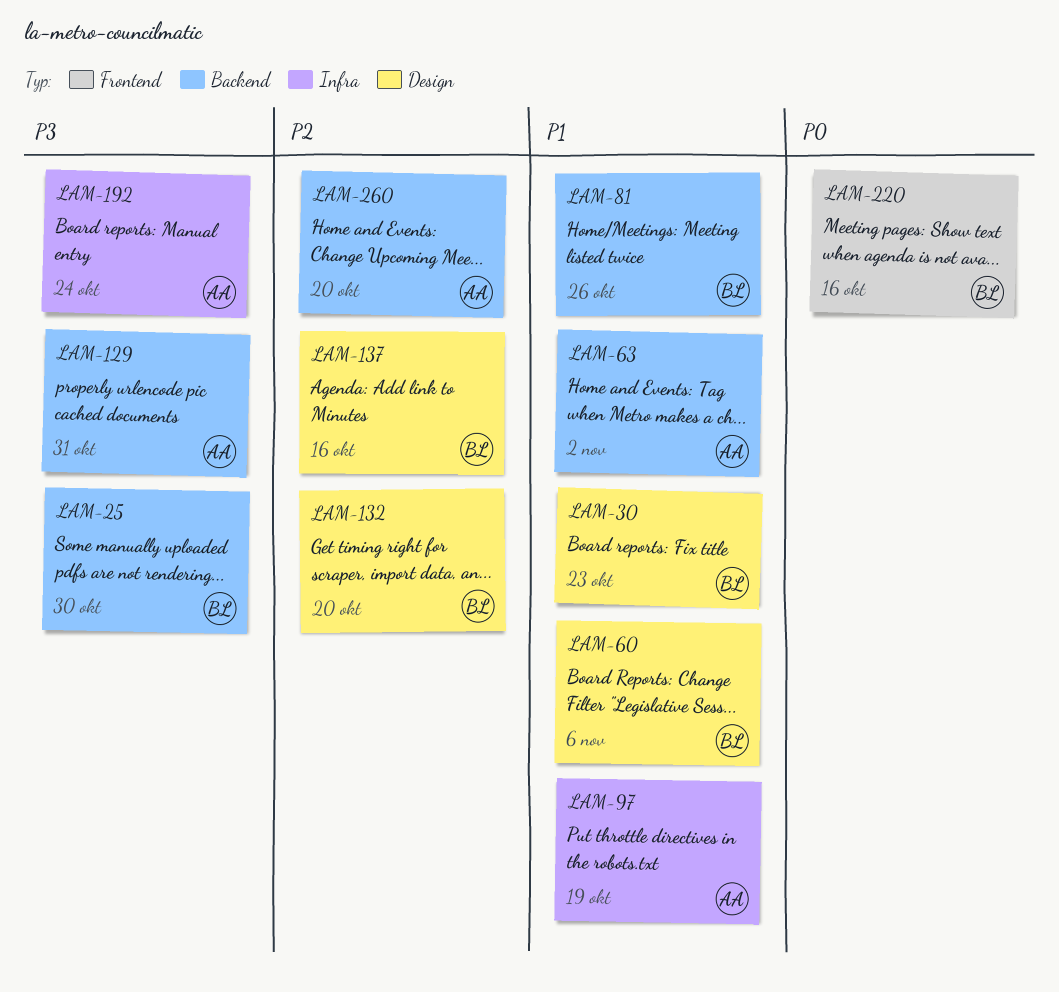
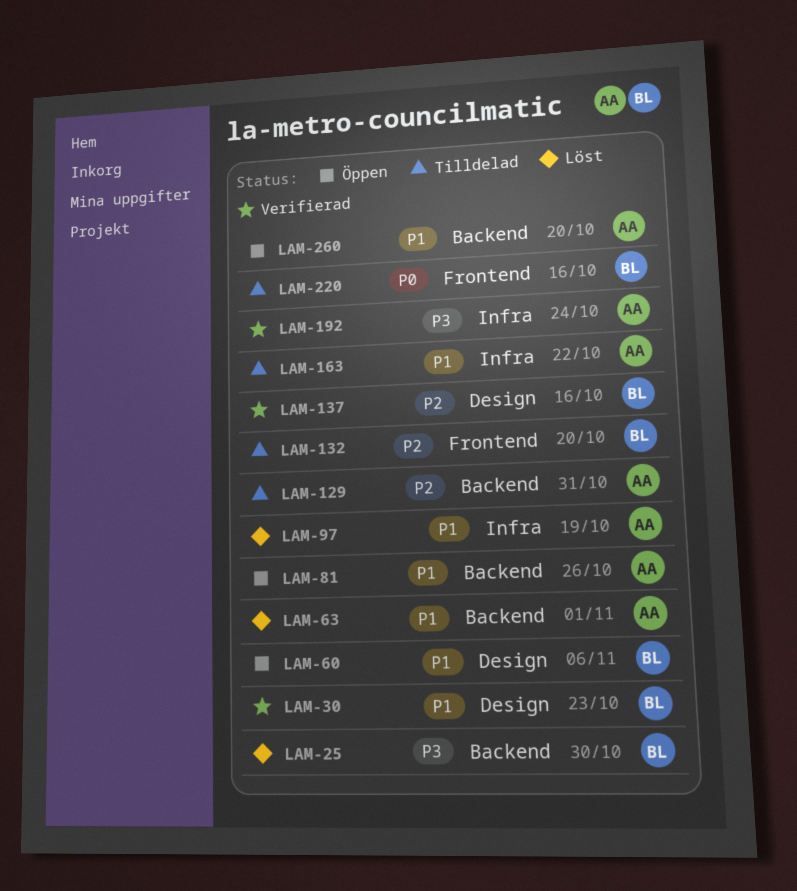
LAM-63, due: Nov 2 -> Nov 1
LAM-81, owner: BL -> AA
LAM-129, priority: P3 -> P2
LAM-132, label: Design -> Frontend
LAM-163: none -> present
LAM-260, priority: P2 -> P1

